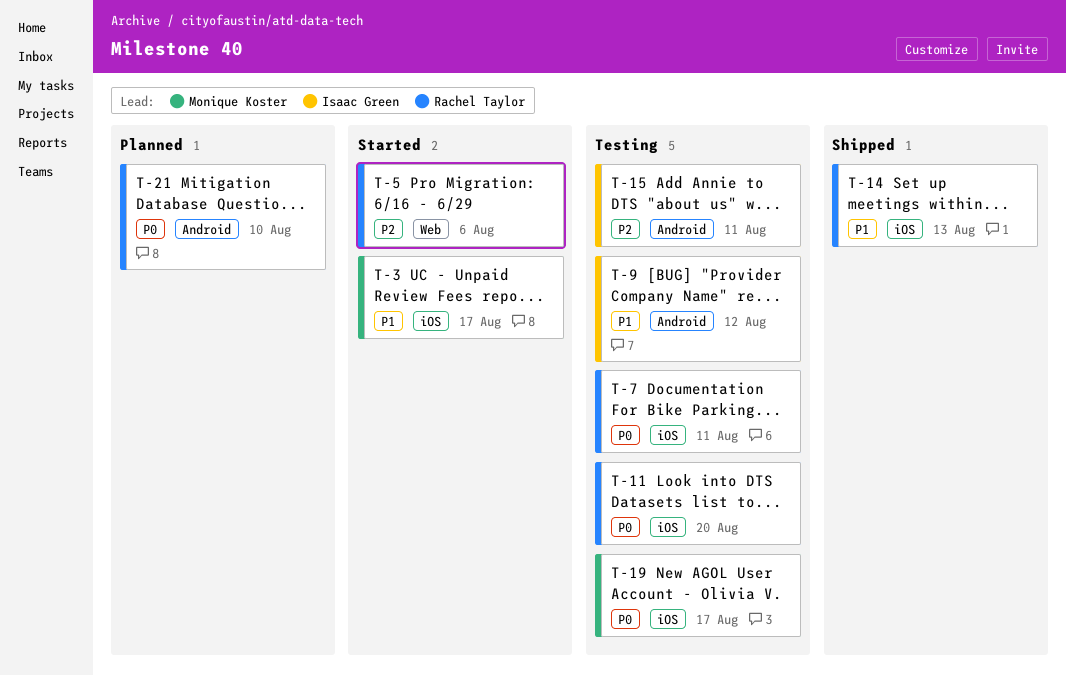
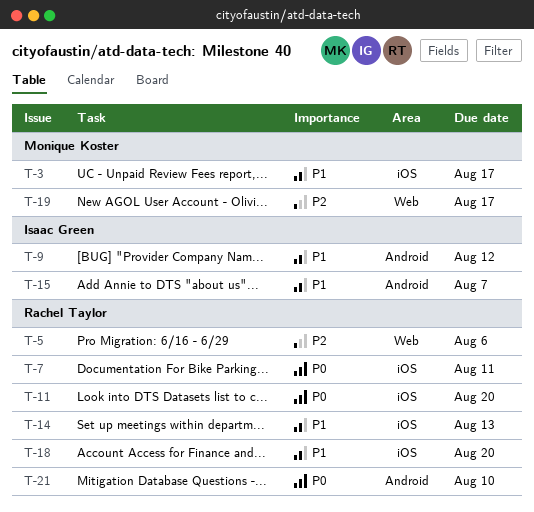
T-15, priority: P2 -> P1
T-15, due: Aug 11 -> Aug 7
T-18: none -> present
T-19, priority: P0 -> P2
T-19, label: iOS -> Web

